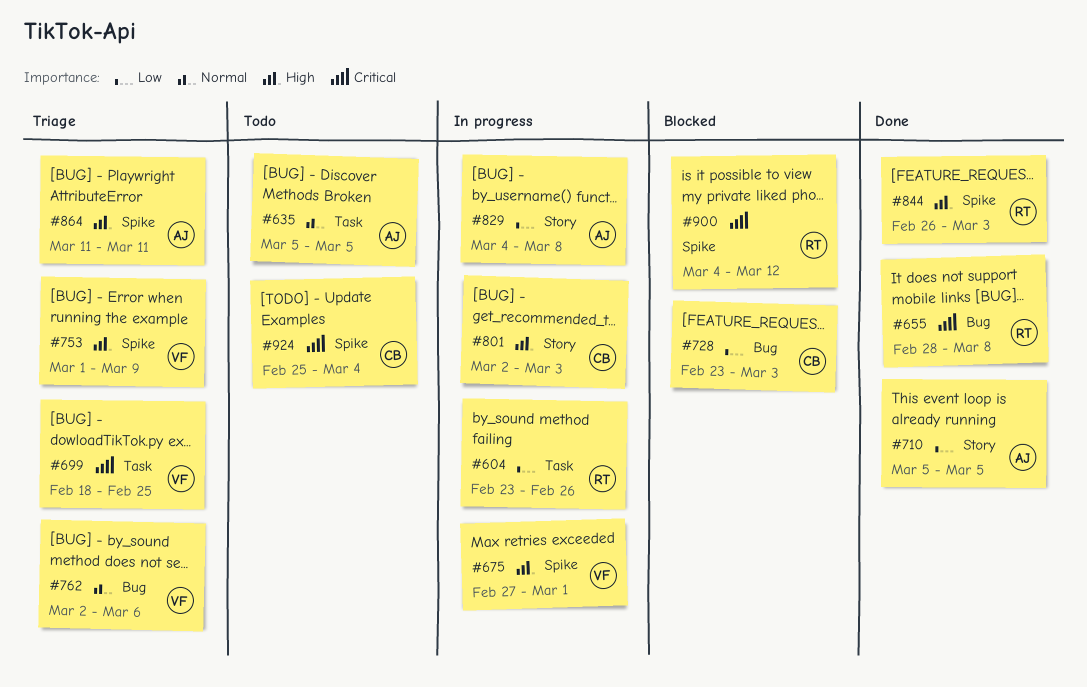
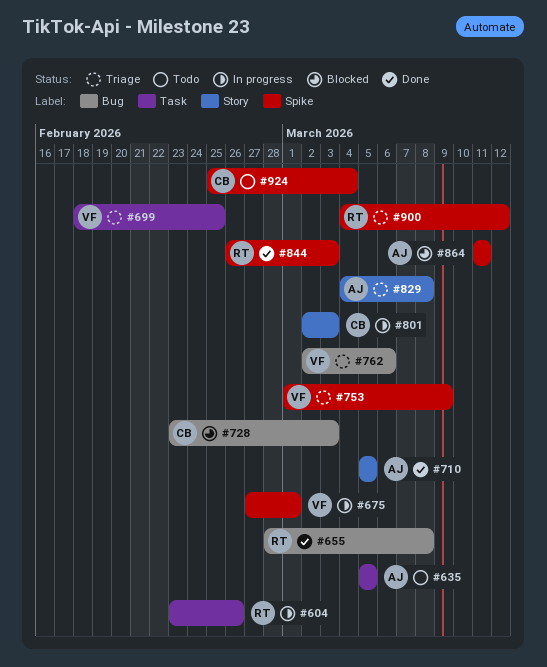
#829, status: In progress -> Triage
#864, status: Triage -> Blocked
#900, status: Blocked -> Triage

